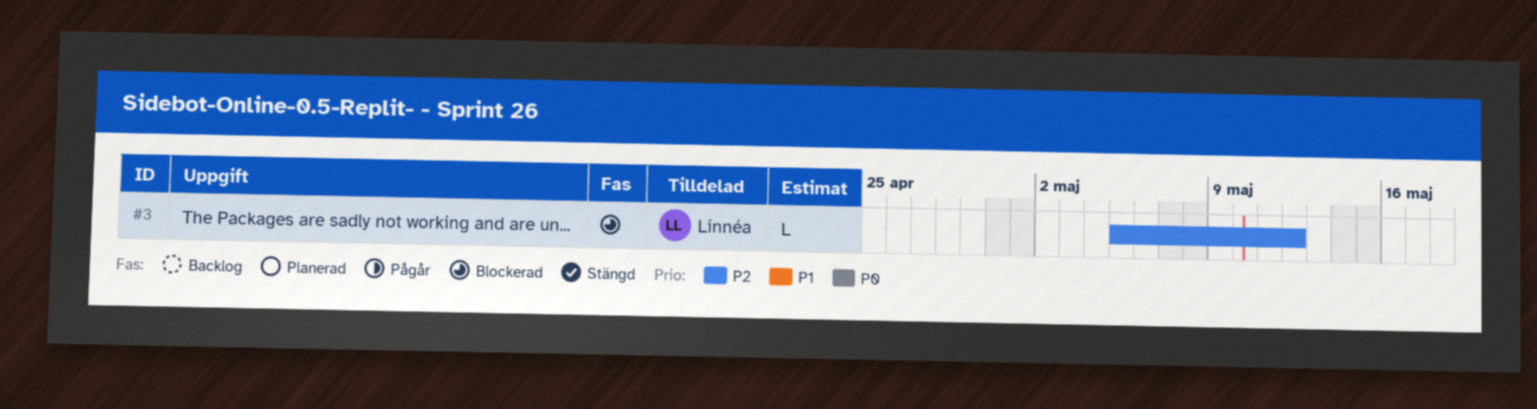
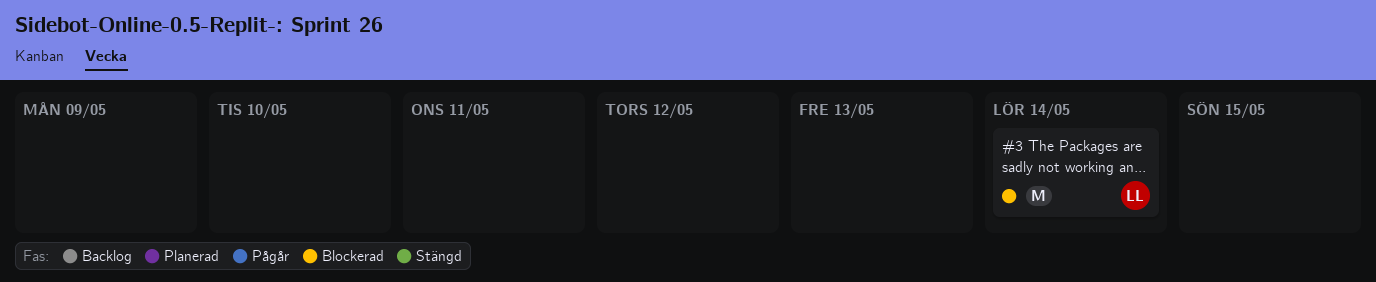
#3, estimate: L -> M
#3, due: May 12 -> May 14

